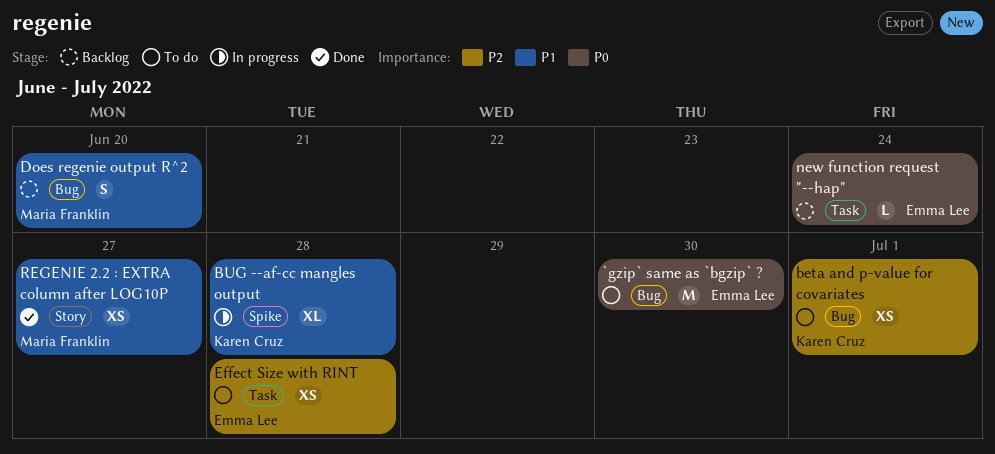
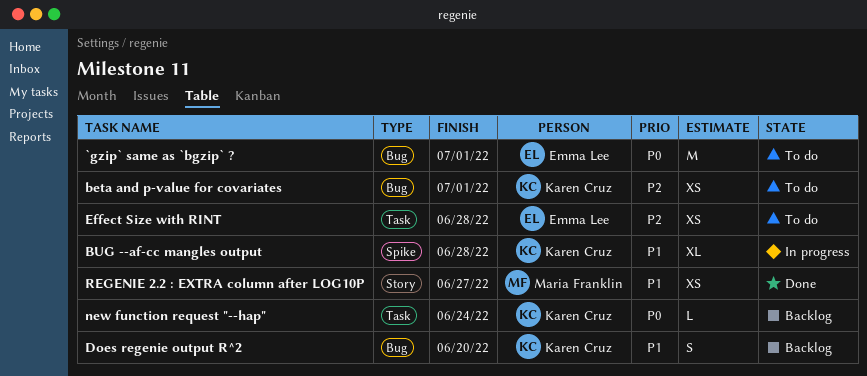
`gzip` same as `bgzip` ?, due: Jun 30 -> Jul 1
Does regenie output R^2, owner: Maria Franklin -> Karen Cruz
new function request "--hap", owner: Emma Lee -> Karen Cruz

